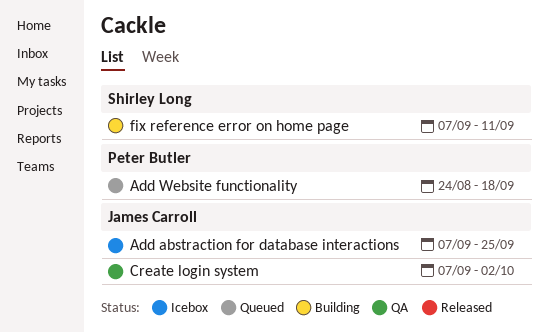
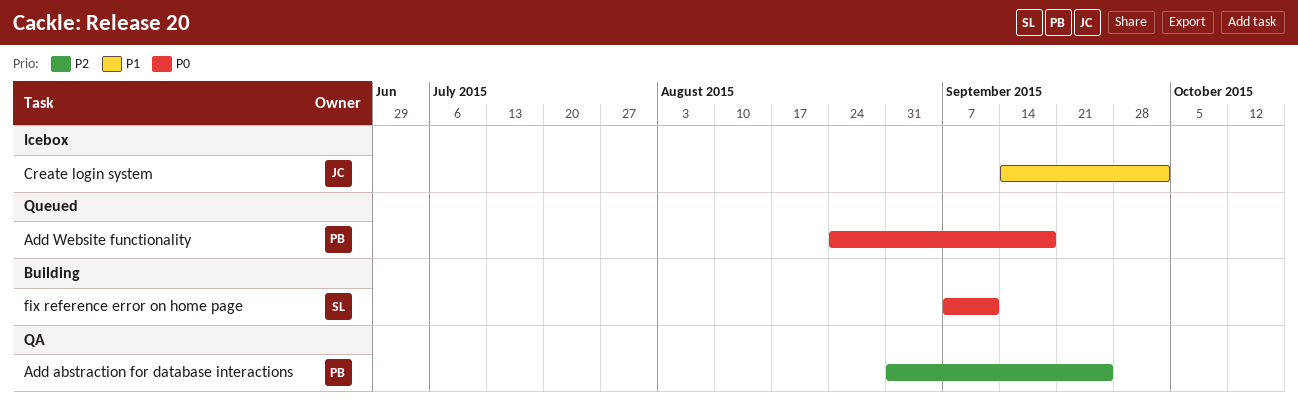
Add abstraction for database interactions, status: Icebox -> QA
Add abstraction for database interactions, owner: James Carroll -> Peter Butler
Add abstraction for database interactions, start: Sep 7 -> Aug 31
Create login system, status: QA -> Icebox
Create login system, start: Sep 7 -> Sep 14

